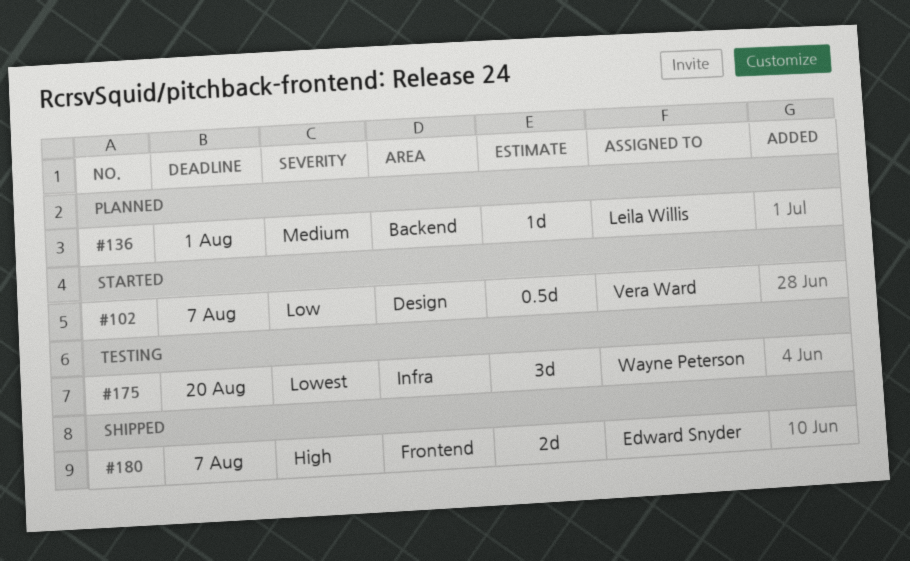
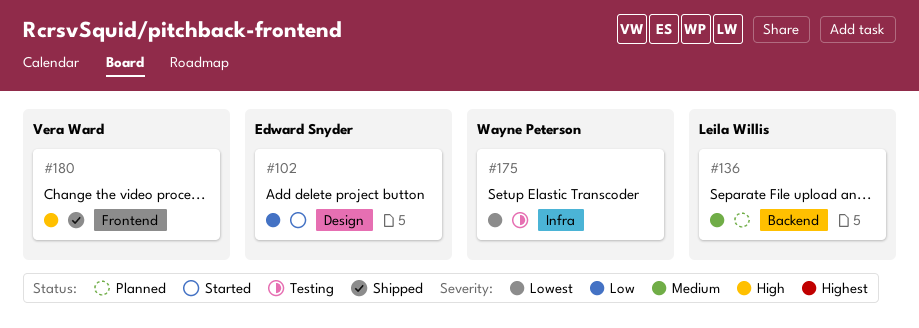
#102, owner: Vera Ward -> Edward Snyder
#180, owner: Edward Snyder -> Vera Ward

